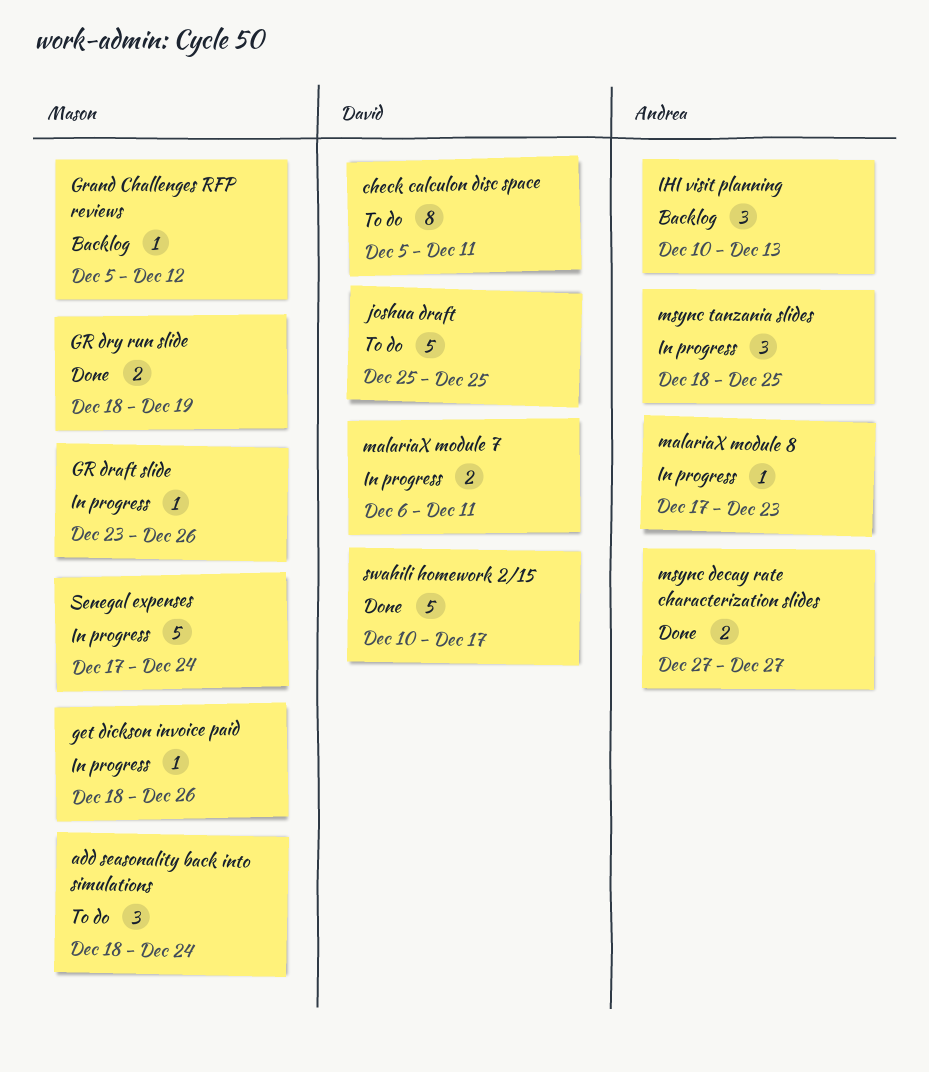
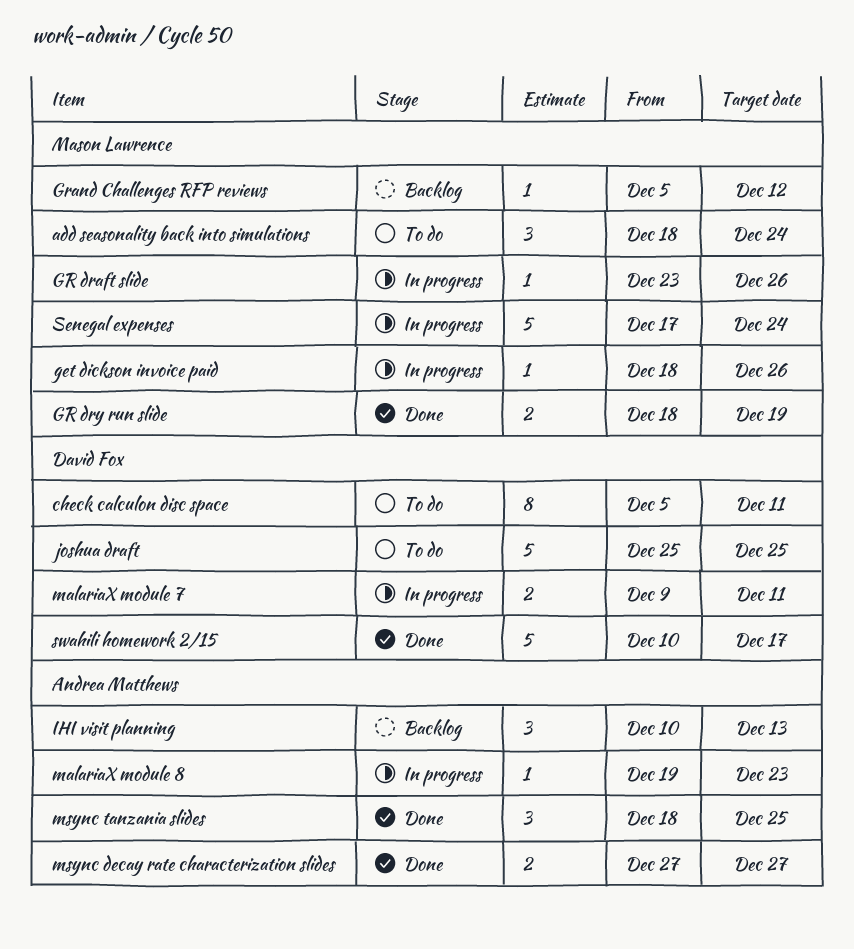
malariaX module 7, start: Dec 6 -> Dec 9
malariaX module 8, start: Dec 17 -> Dec 19
msync tanzania slides, status: In progress -> Done

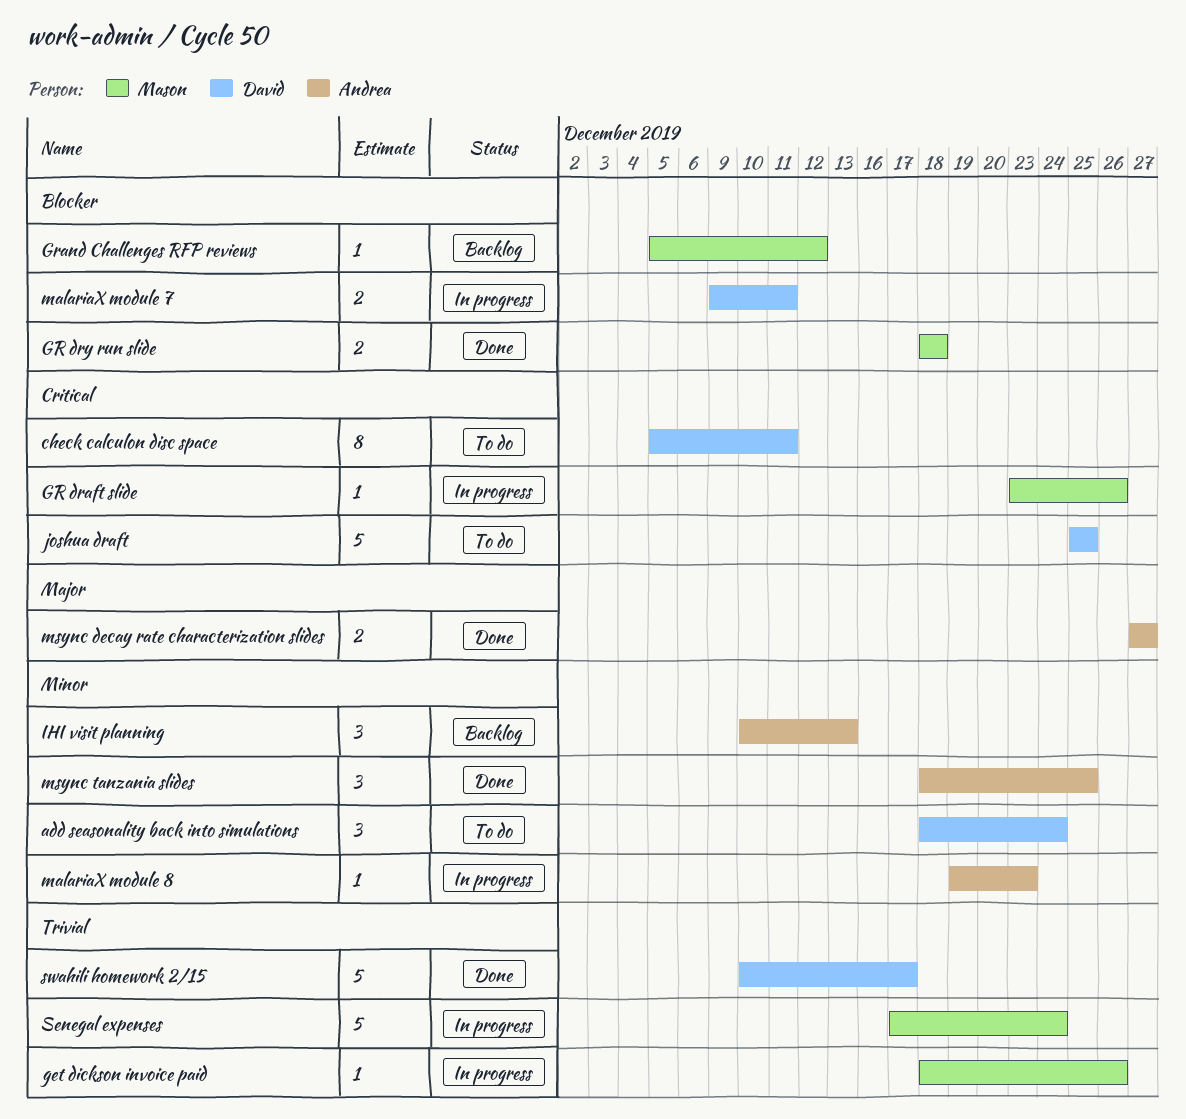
add seasonality back into simulations, owner: Mason Lawrence -> David Fox
GR dry run slide, due: Dec 19 -> Dec 18

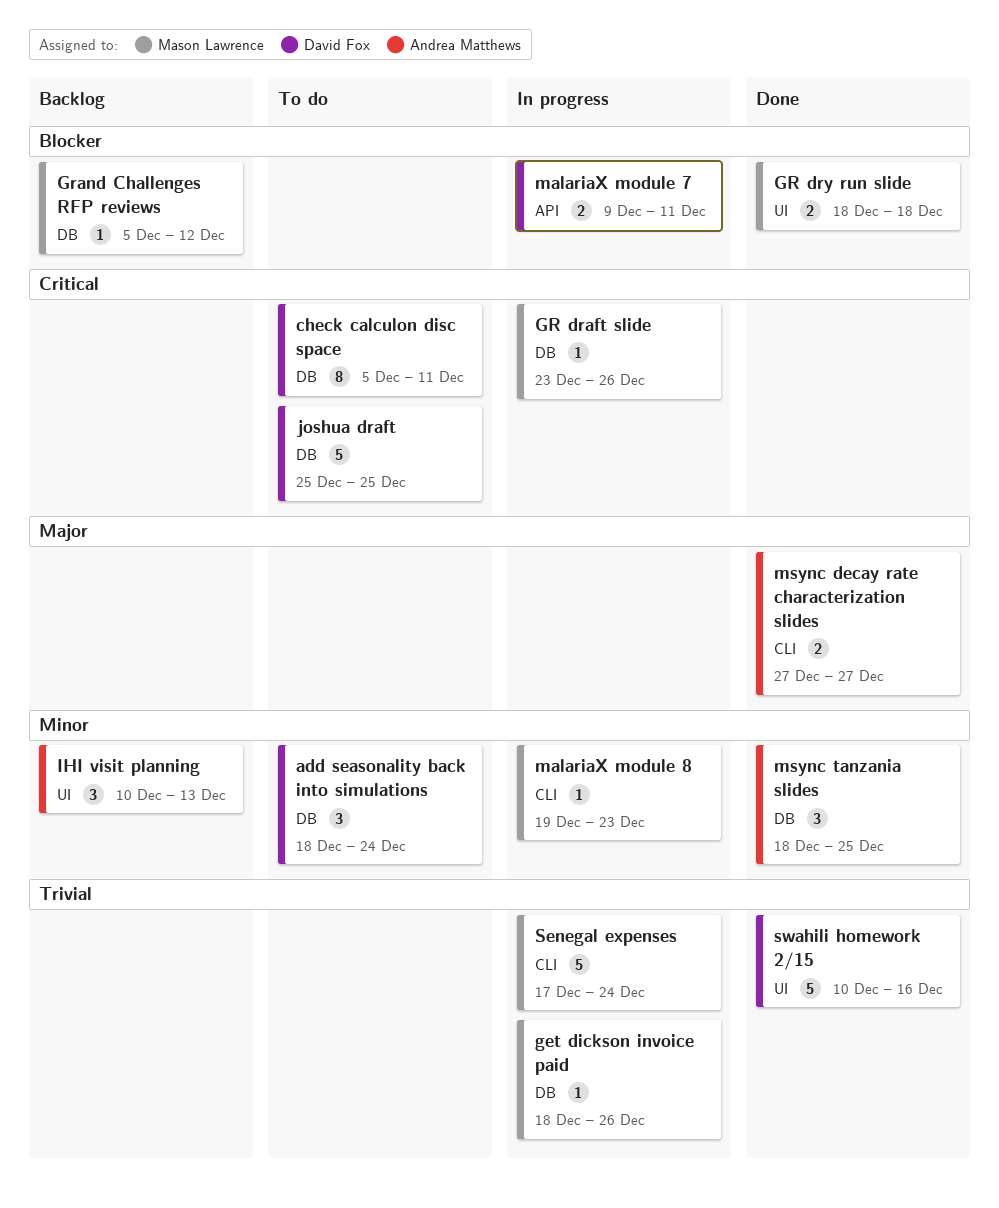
malariaX module 8, owner: Andrea Matthews -> Mason Lawrence
swahili homework 2/15, due: Dec 17 -> Dec 16

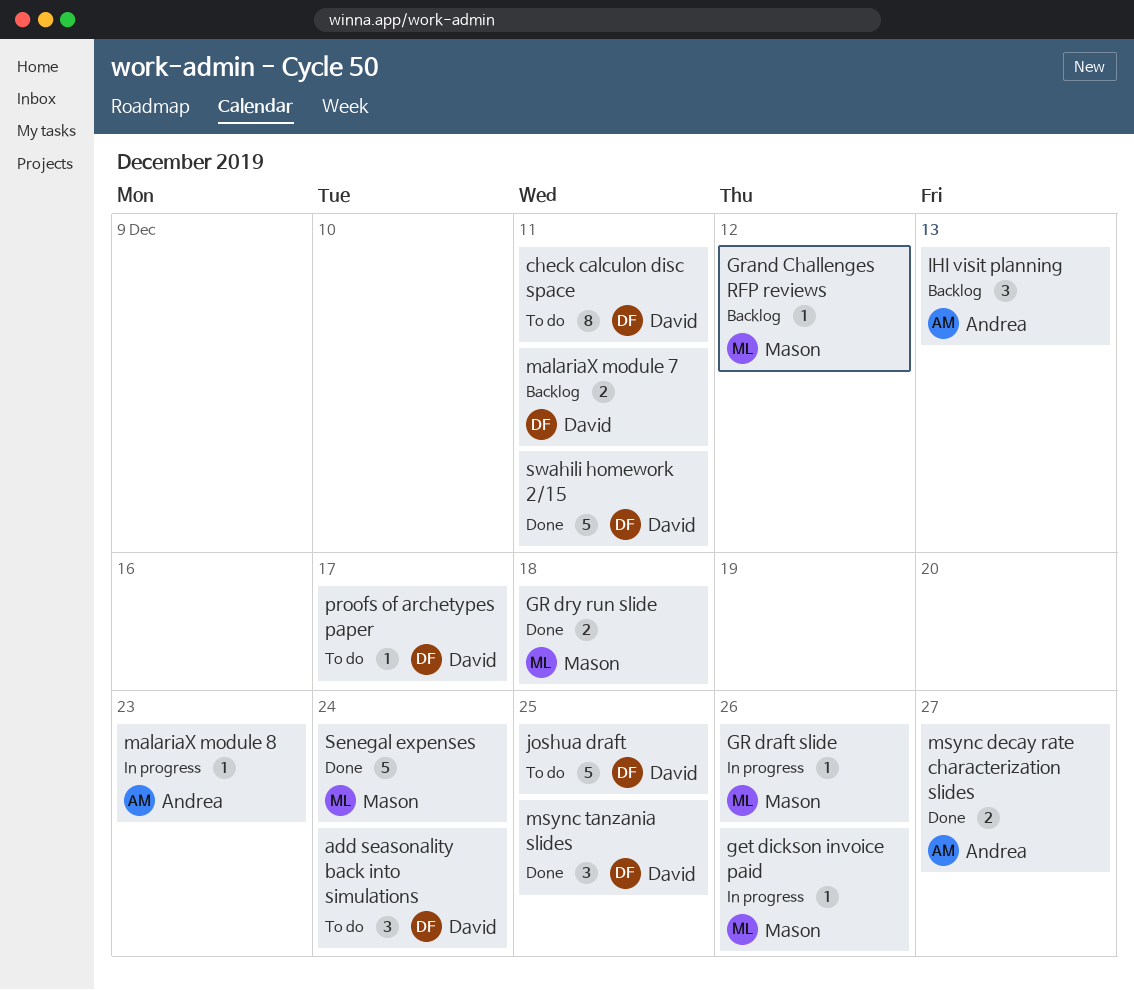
malariaX module 7, status: In progress -> Backlog
malariaX module 8, owner: Mason Lawrence -> Andrea Matthews
msync tanzania slides, owner: Andrea Matthews -> David Fox
proofs of archetypes paper: none -> present
Senegal expenses, status: In progress -> Done
swahili homework 2/15, due: Dec 16 -> Dec 11

